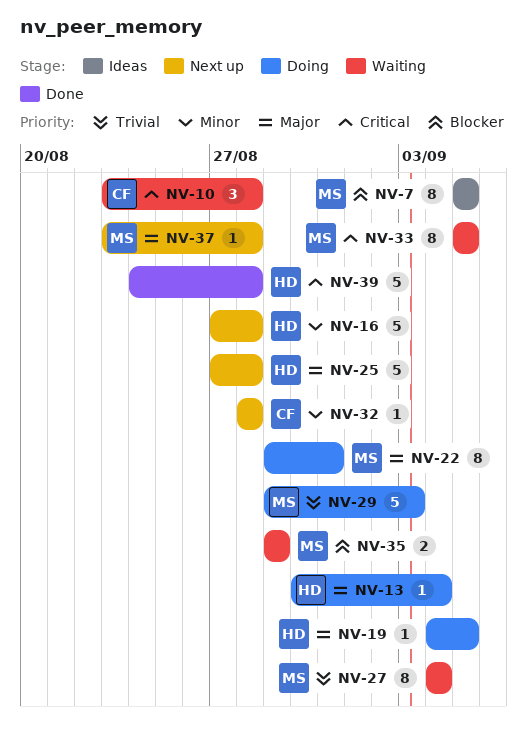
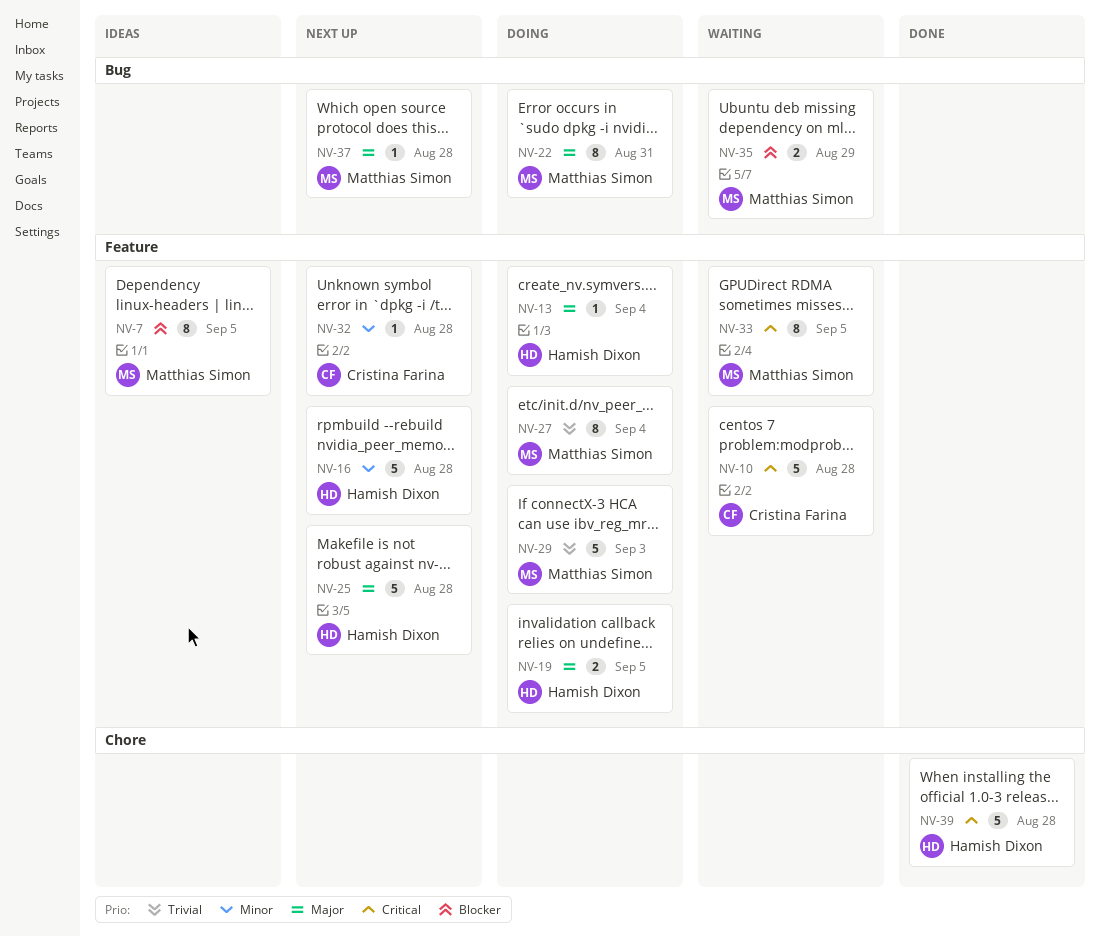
NV-10, estimate: 3 -> 5
NV-19, estimate: 1 -> 2
NV-27, status: Waiting -> Doing

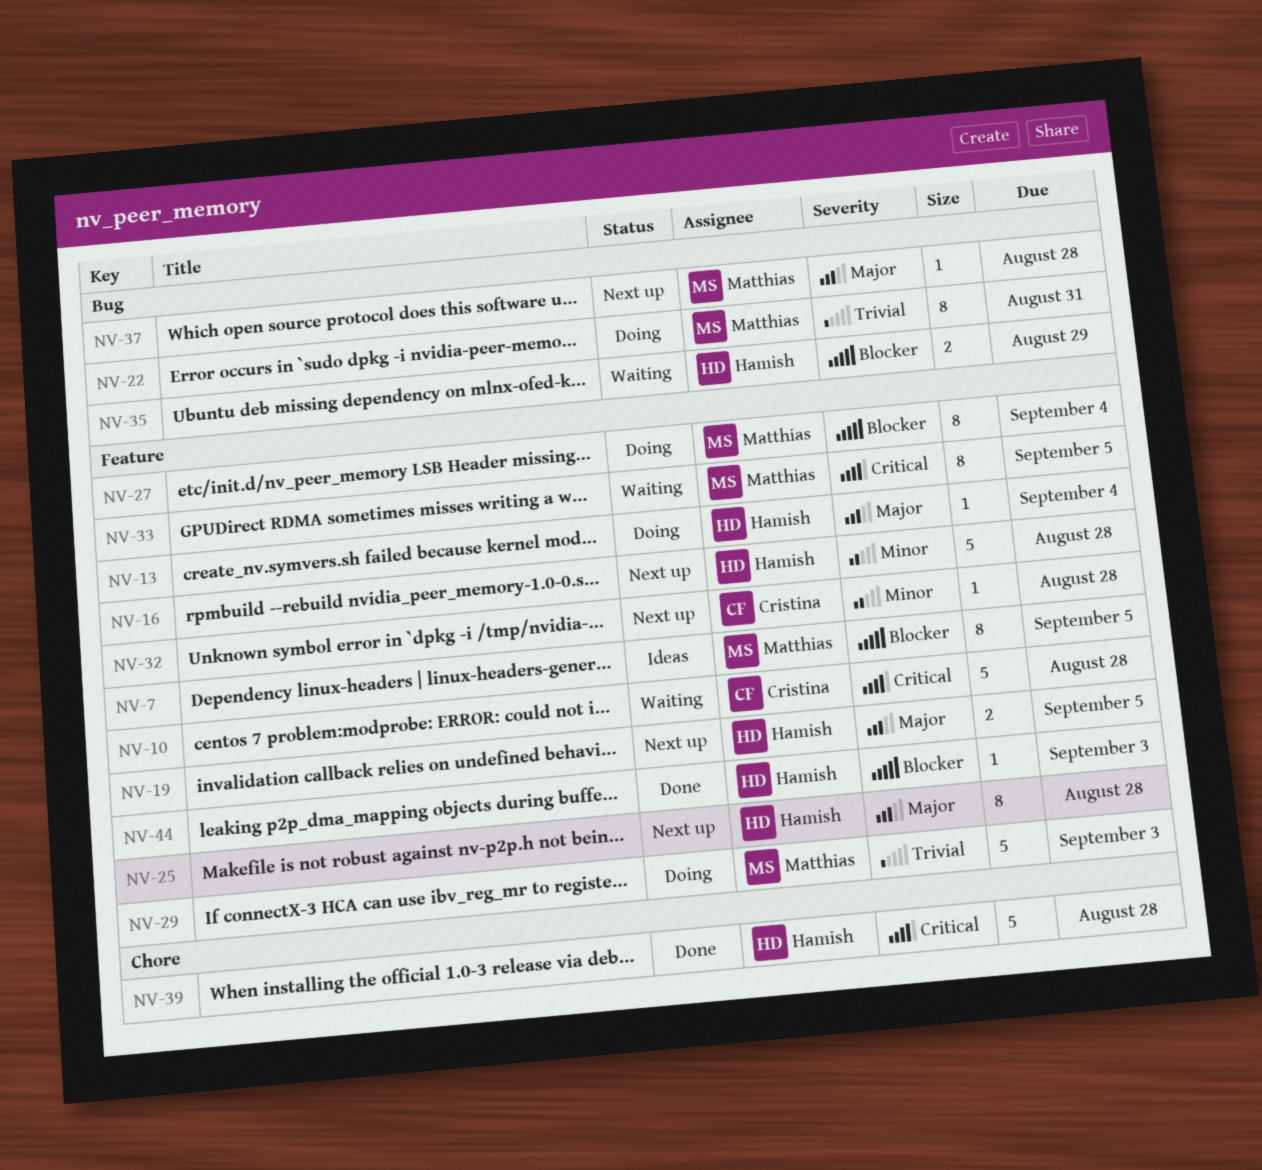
NV-19, status: Doing -> Next up
NV-22, priority: Major -> Trivial
NV-25, estimate: 5 -> 8
NV-27, priority: Trivial -> Blocker
NV-35, owner: Matthias Simon -> Hamish Dixon
NV-44: none -> present

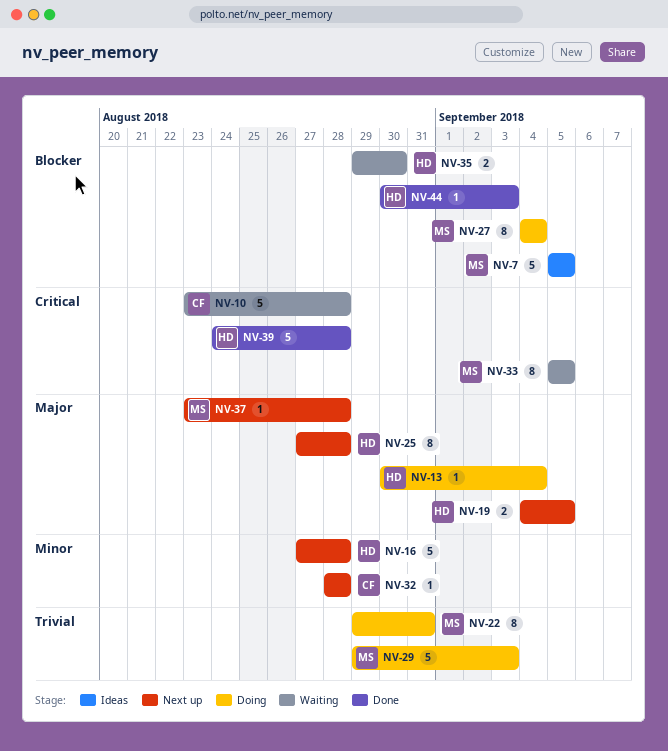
NV-7, estimate: 8 -> 5
NV-35, due: Aug 29 -> Aug 30

